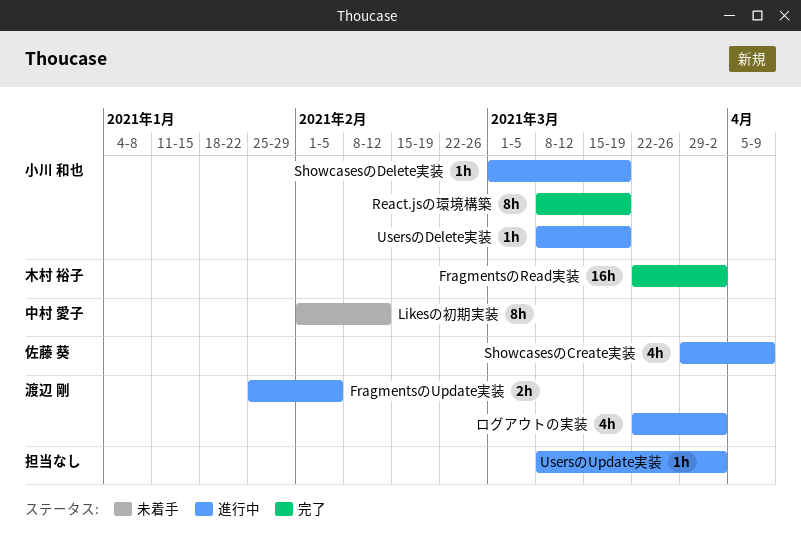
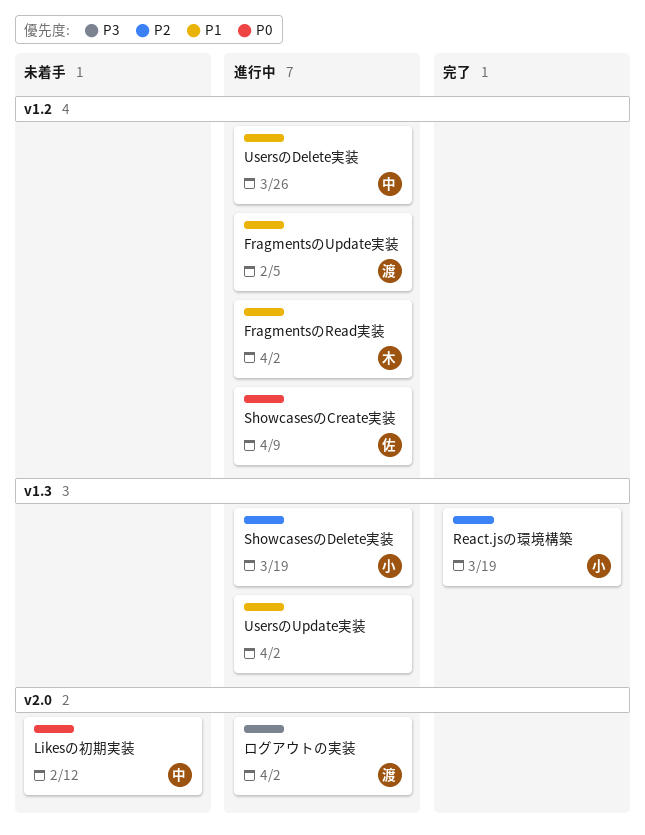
FragmentsのRead実装, status: 完了 -> 進行中
UsersのDelete実装, owner: 小川 和也 -> 中村 愛子
UsersのDelete実装, due: Mar 19 -> Mar 26

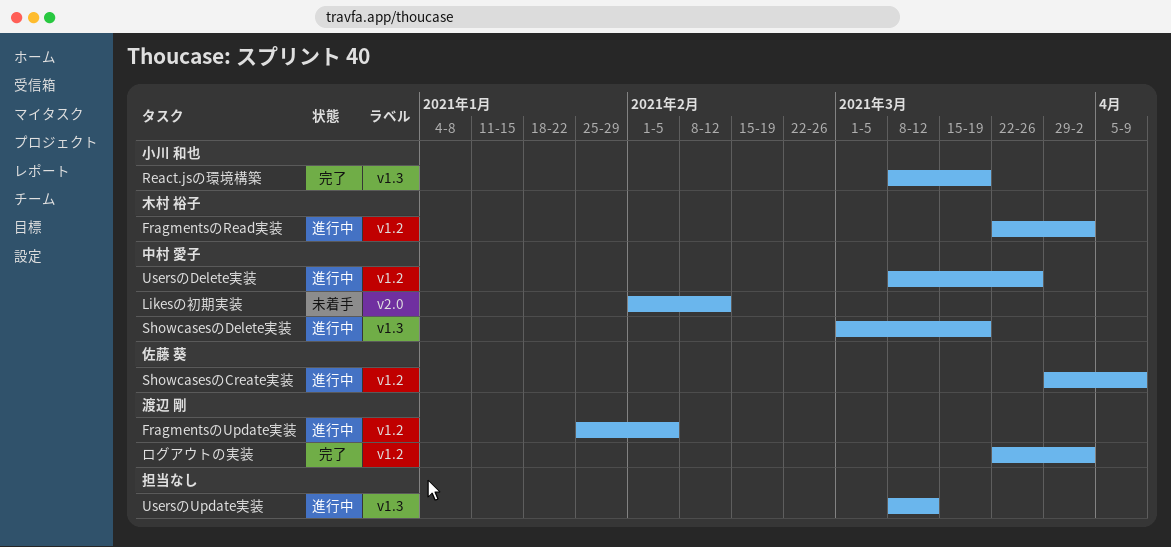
ShowcasesのDelete実装, owner: 小川 和也 -> 中村 愛子
UsersのUpdate実装, due: Apr 2 -> Mar 12
ログアウトの実装, status: 進行中 -> 完了
ログアウトの実装, label: v2.0 -> v1.2

